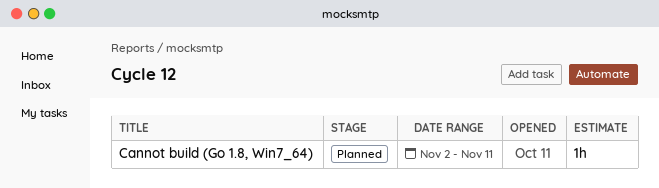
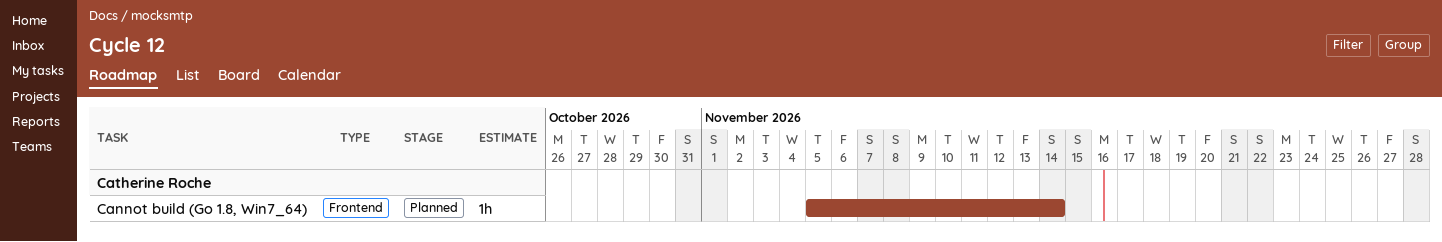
Cannot build (Go 1.8, Win7_64), start: Nov 2 -> Nov 5
Cannot build (Go 1.8, Win7_64), due: Nov 11 -> Nov 14

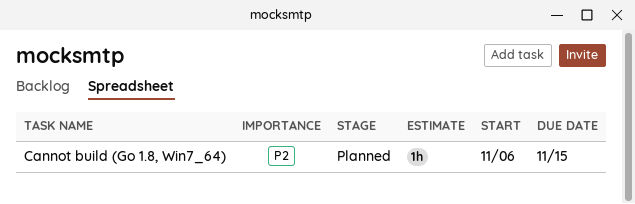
Cannot build (Go 1.8, Win7_64), start: Nov 5 -> Nov 6
Cannot build (Go 1.8, Win7_64), due: Nov 14 -> Nov 15

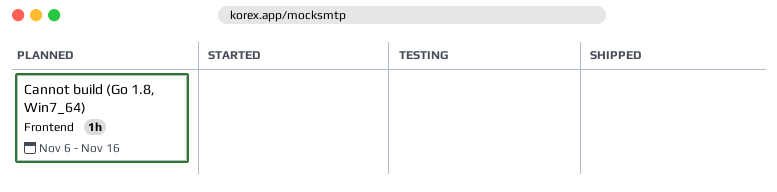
Cannot build (Go 1.8, Win7_64), due: Nov 15 -> Nov 16

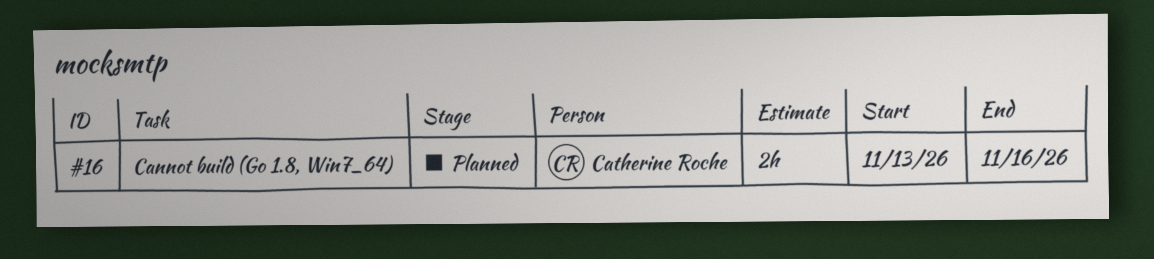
Cannot build (Go 1.8, Win7_64), estimate: 1h -> 2h
Cannot build (Go 1.8, Win7_64), start: Nov 6 -> Nov 13

